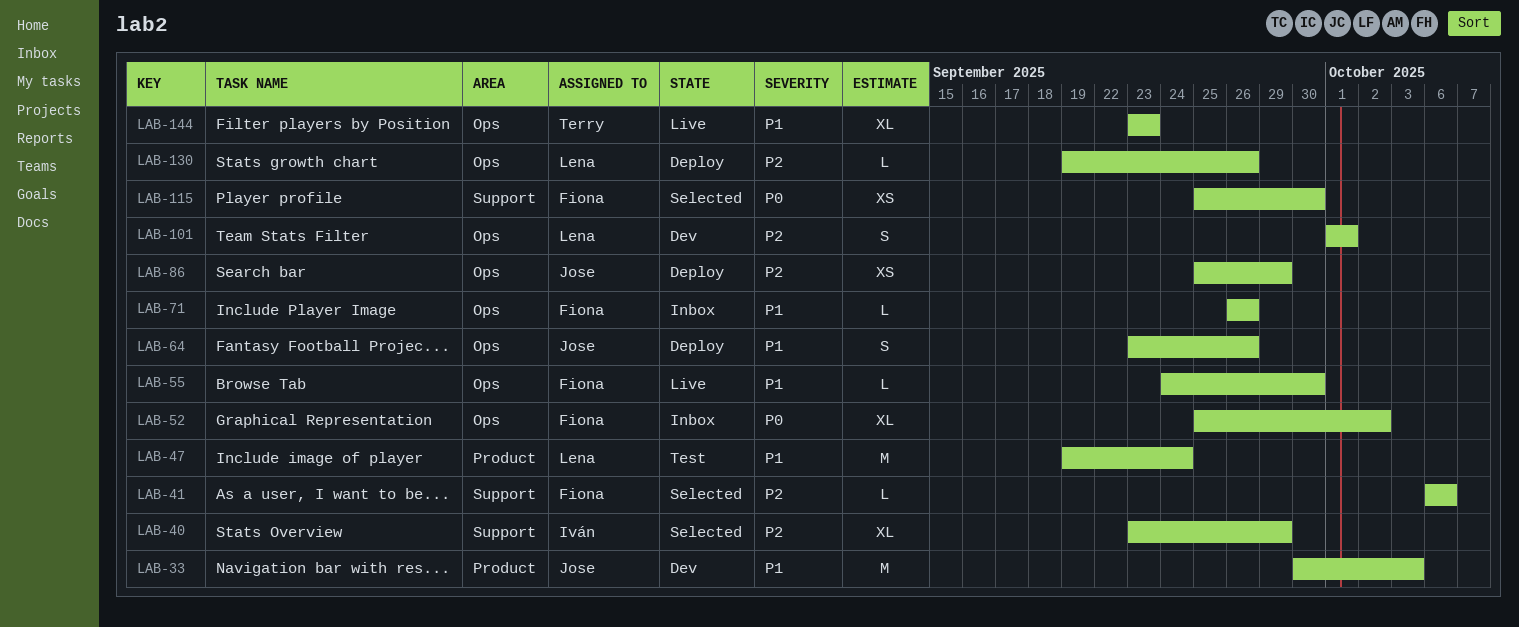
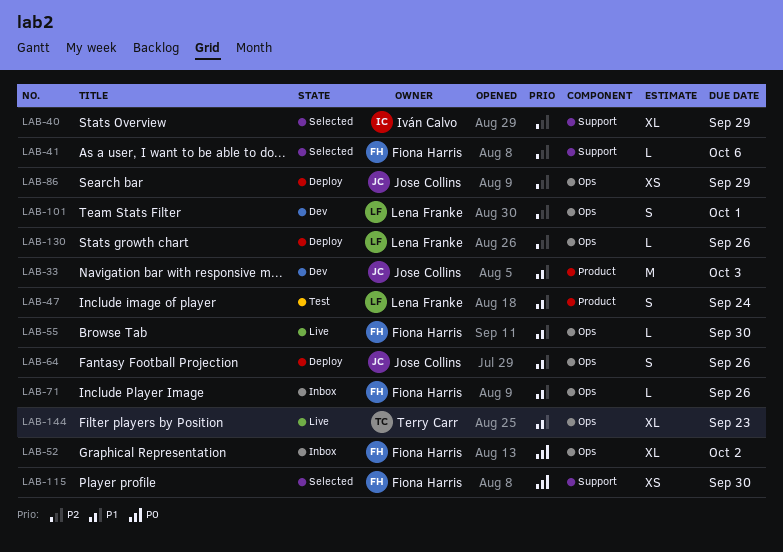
LAB-47, estimate: M -> S

